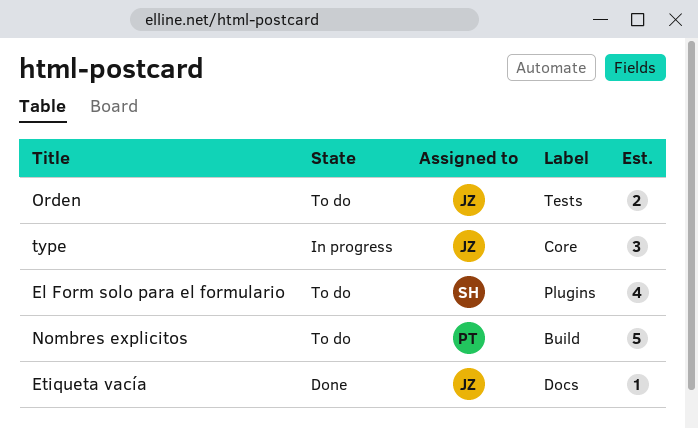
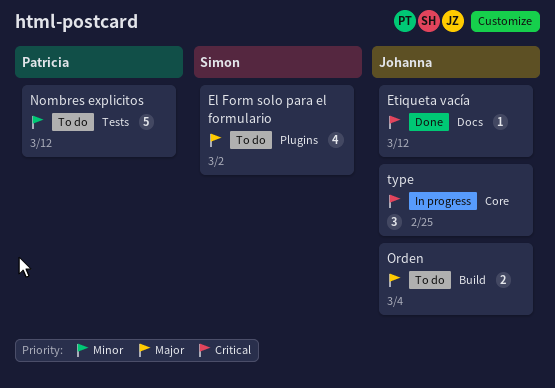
Nombres explicitos, label: Build -> Tests
Orden, label: Tests -> Build

